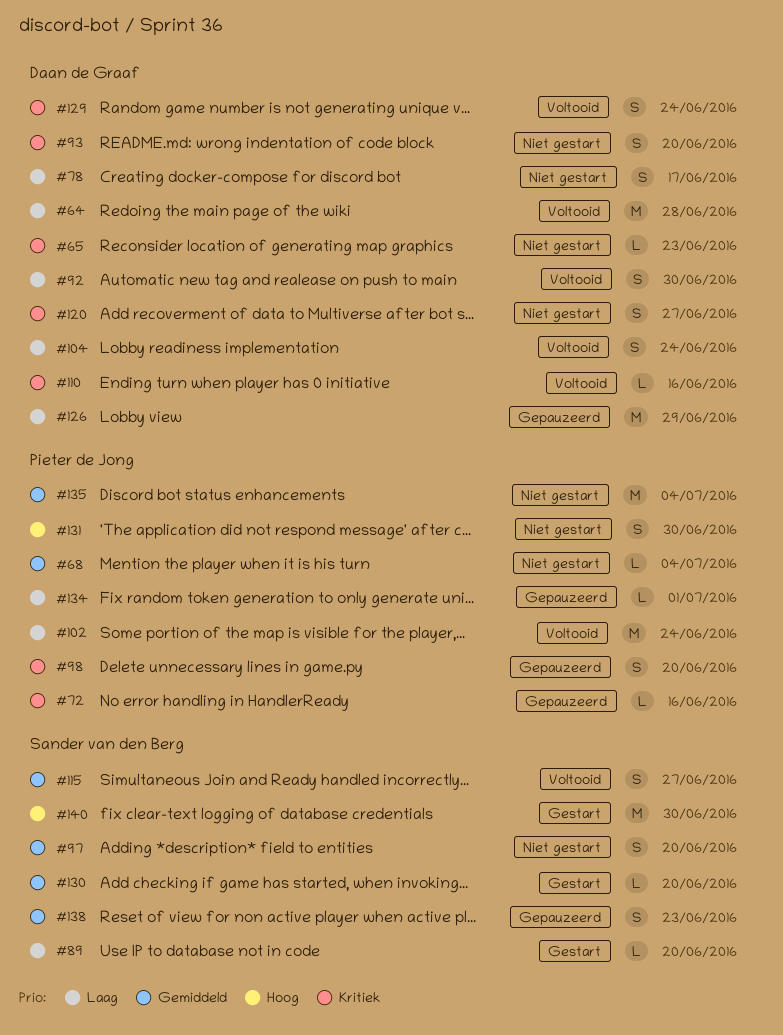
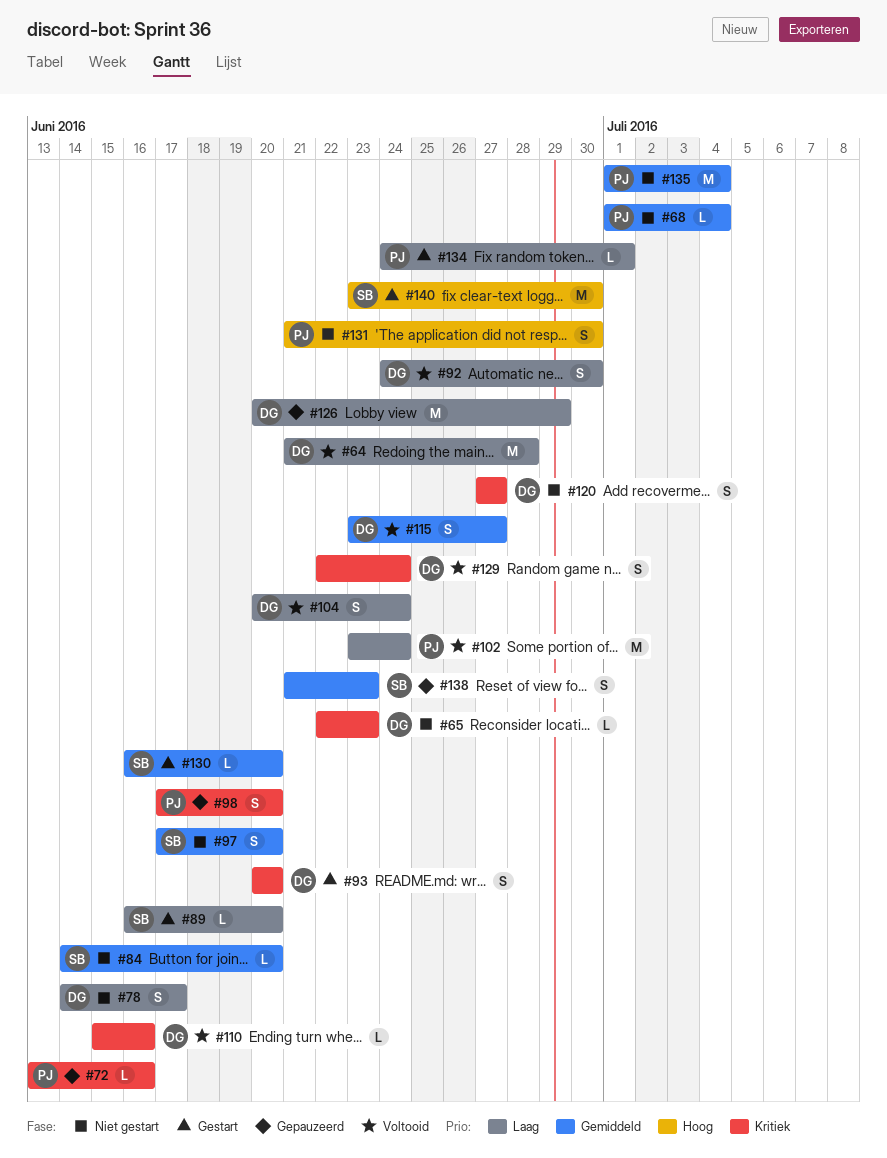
#84: none -> present
#93, status: Niet gestart -> Gestart
#115, owner: Sander van den Berg -> Daan de Graaf
#134, status: Gepauzeerd -> Gestart

